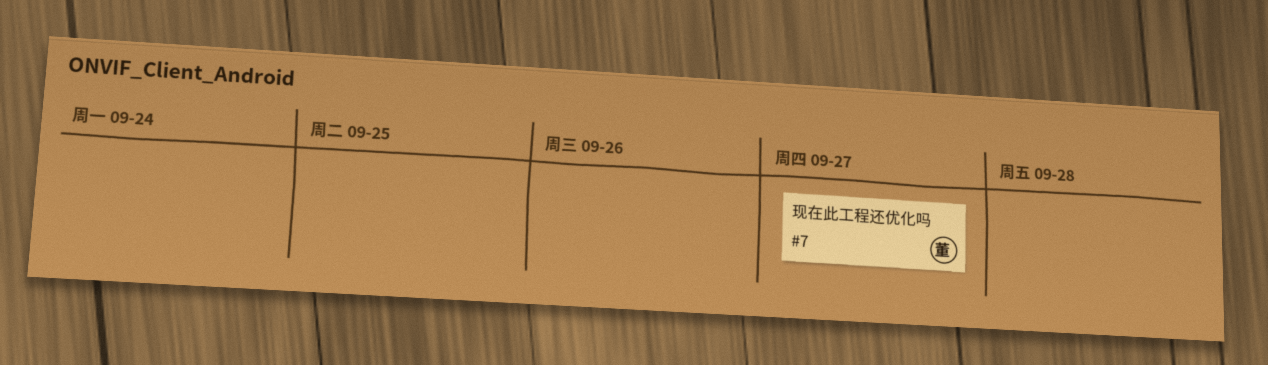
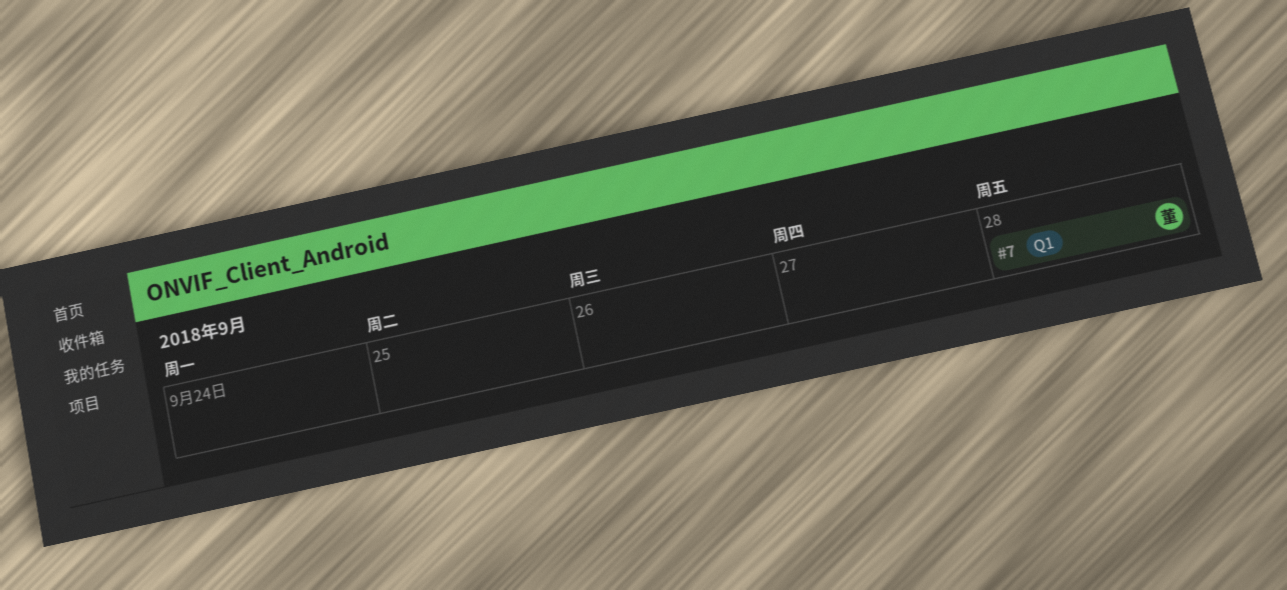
#7, due: Sep 27 -> Sep 28

